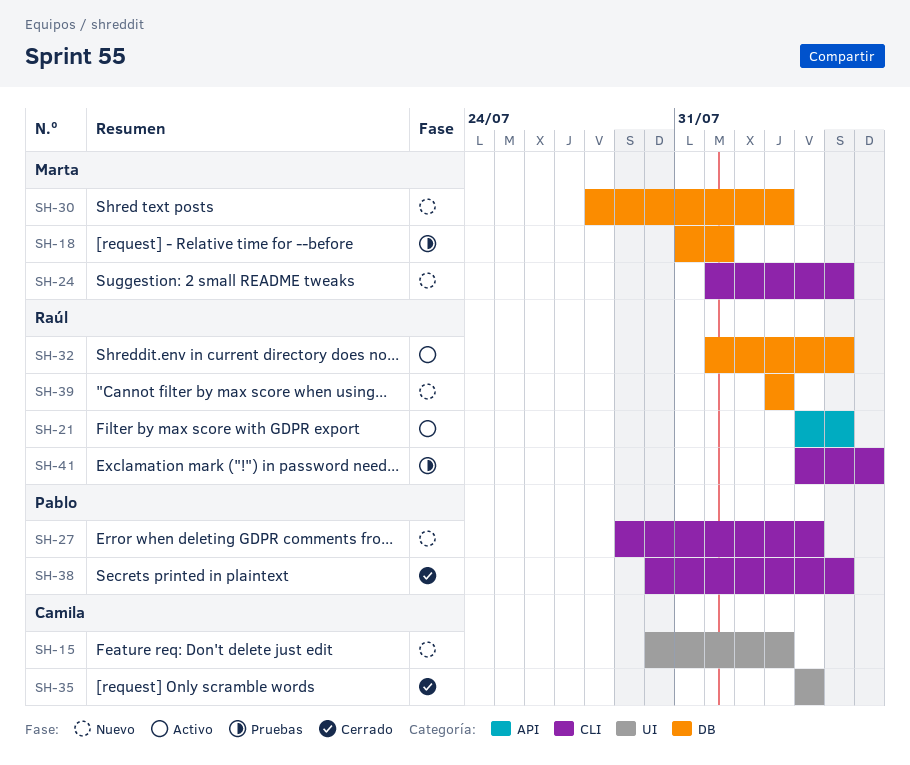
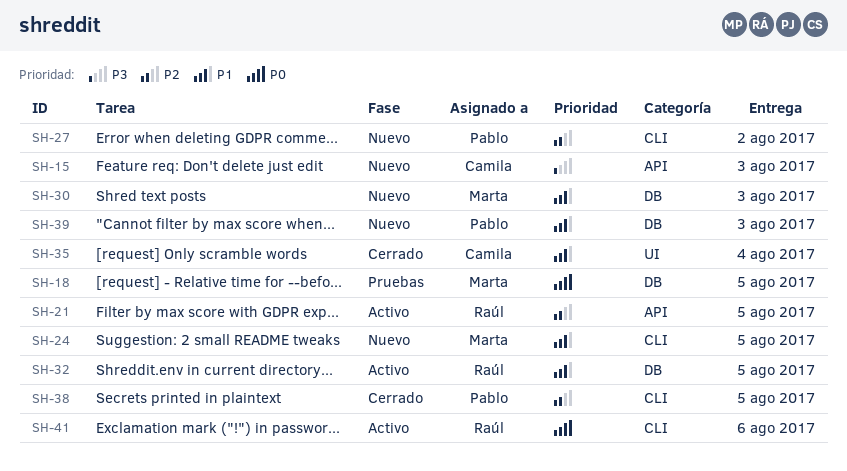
SH-15, label: UI -> API
SH-18, due: Aug 1 -> Aug 5
SH-27, due: Aug 4 -> Aug 2
SH-39, owner: Raúl -> Pablo
SH-41, status: Pruebas -> Activo

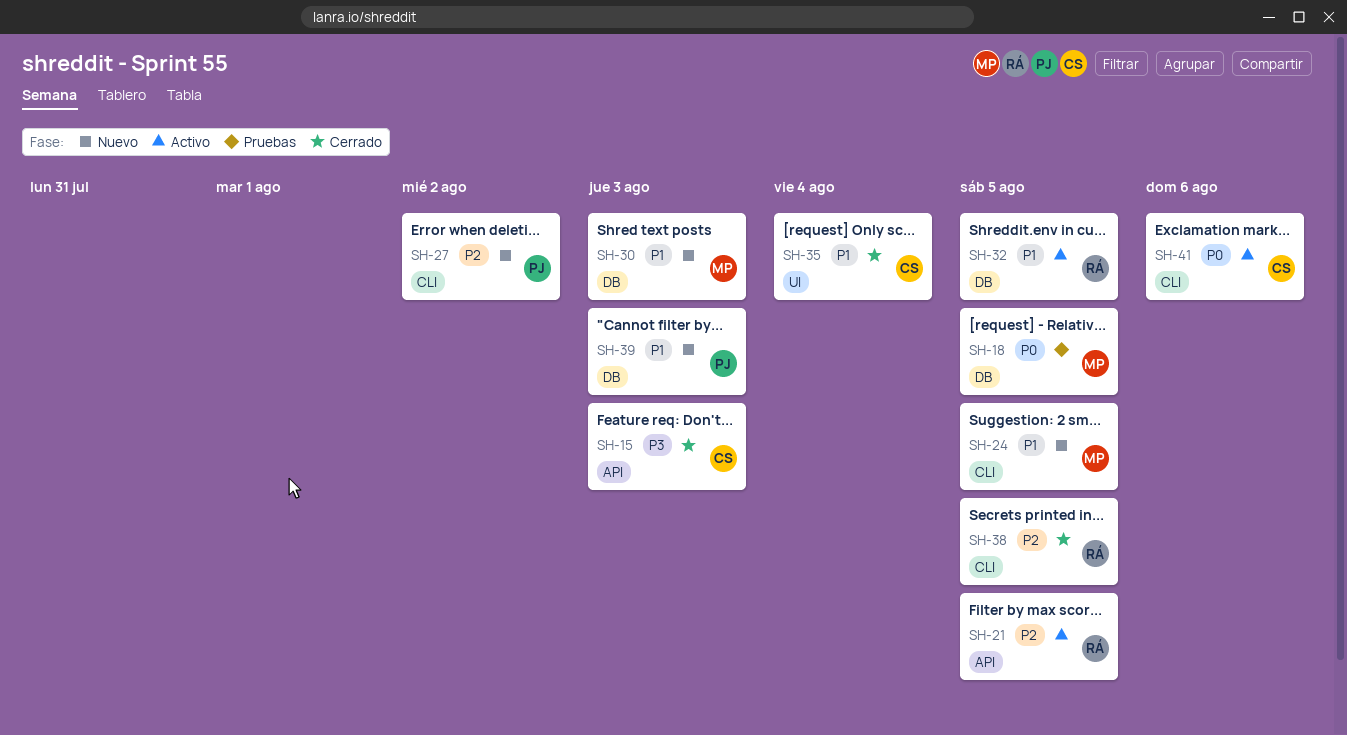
SH-15, status: Nuevo -> Cerrado
SH-38, owner: Pablo -> Raúl
SH-41, owner: Raúl -> Camila

